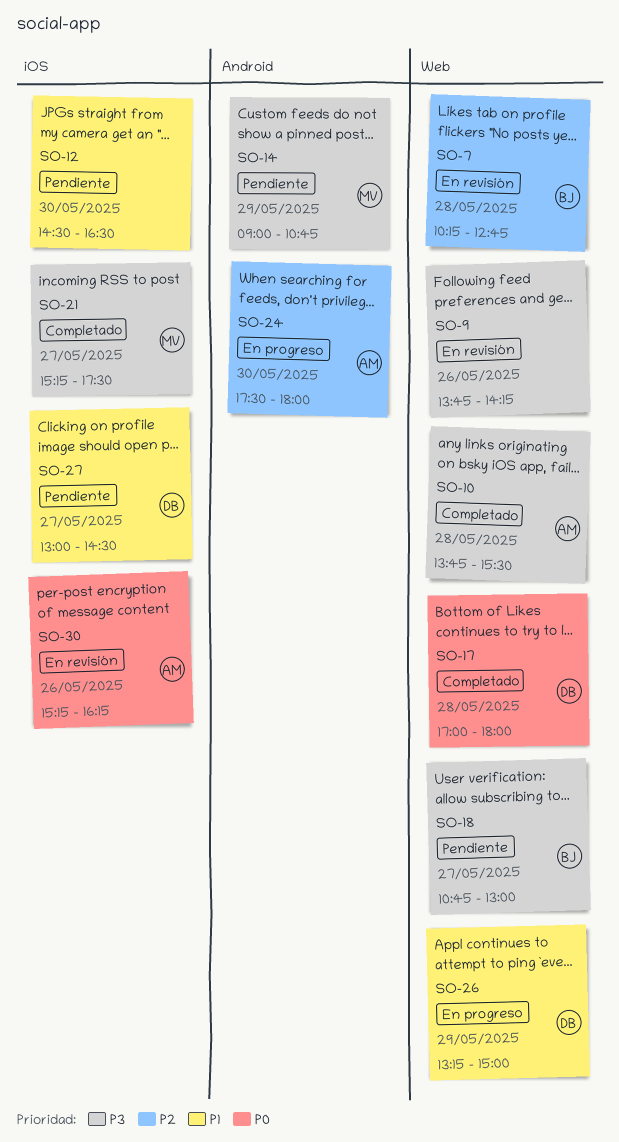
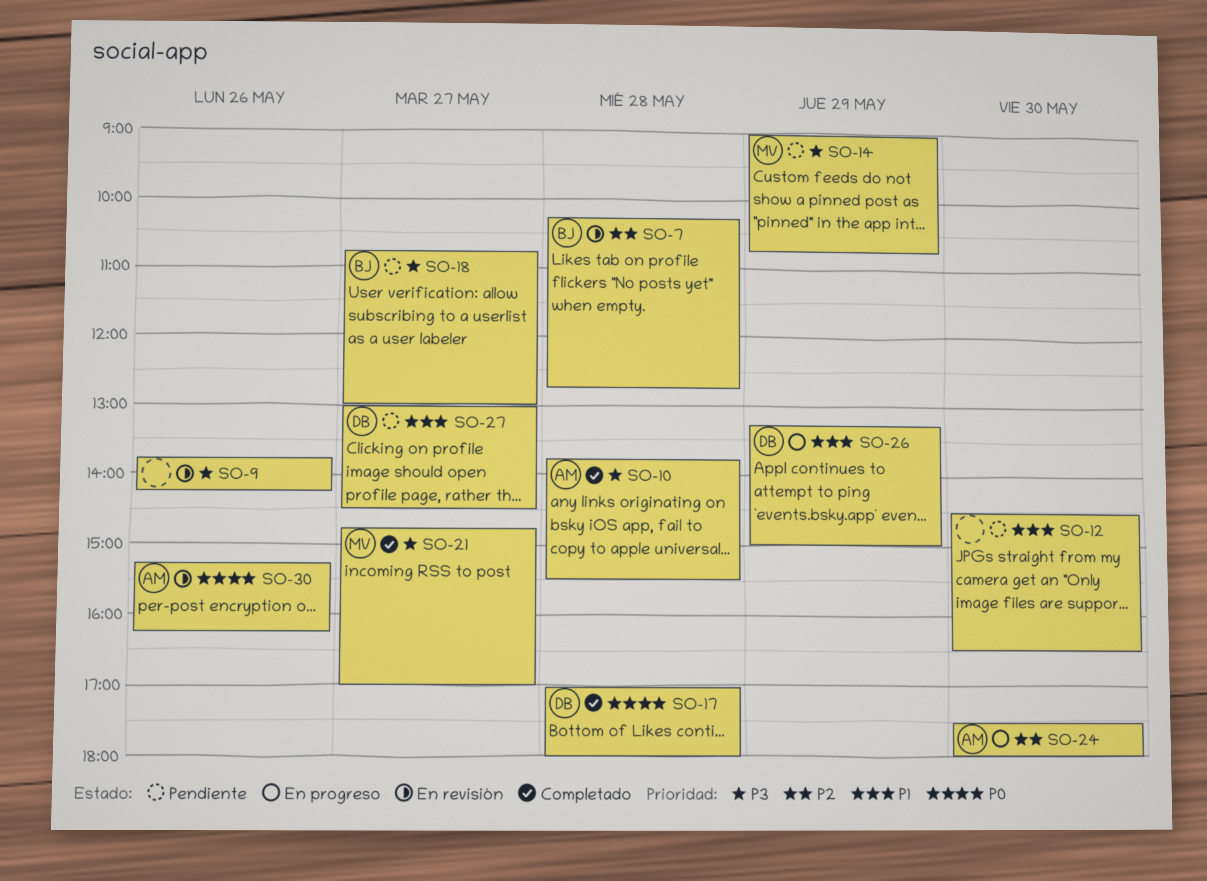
SO-21, begins: 15:15 -> 14:45
SO-21, ends: 17:30 -> 17:00

